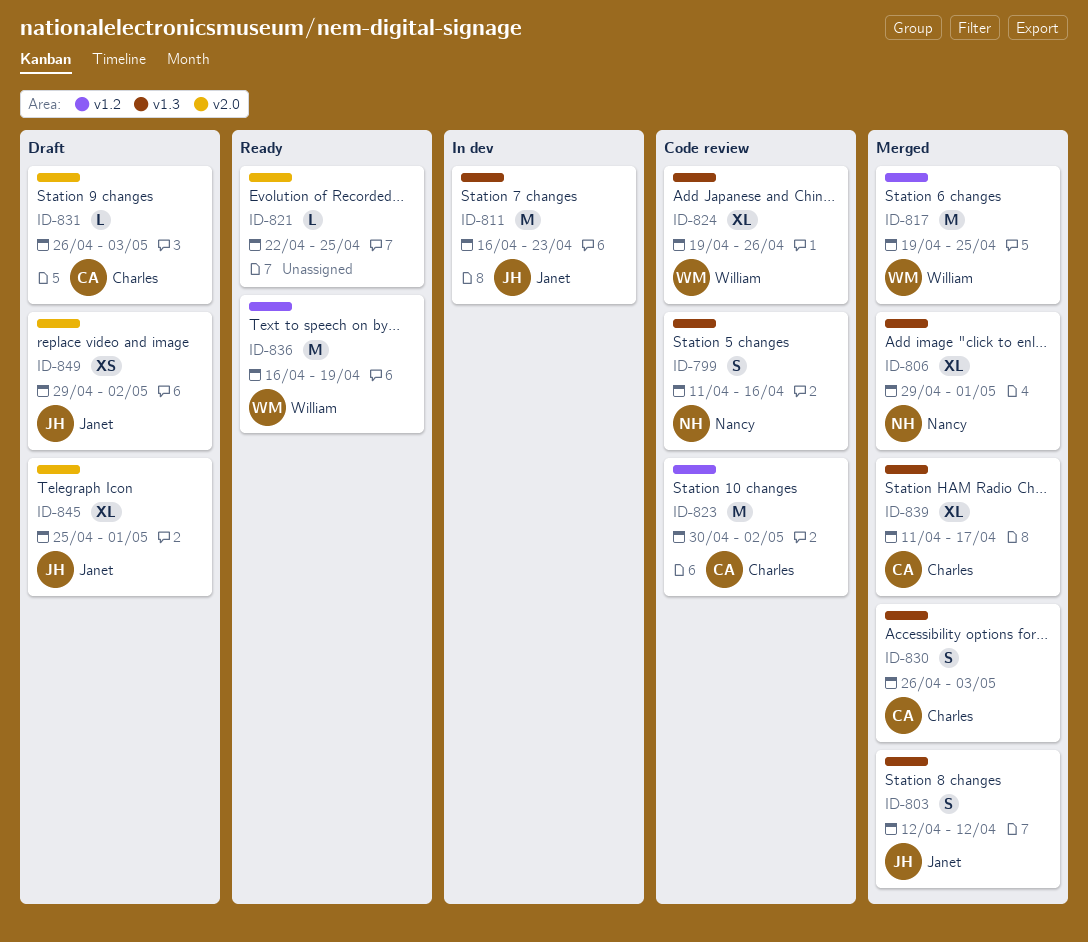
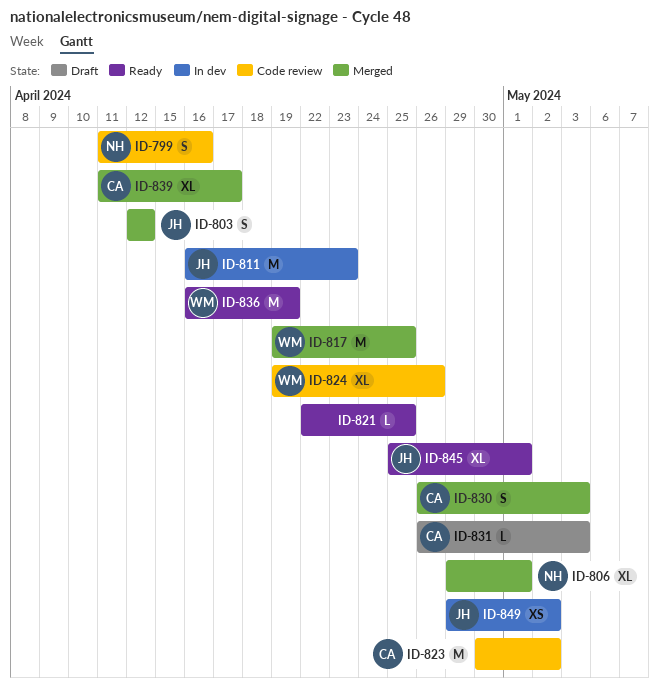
ID-845, status: Draft -> Ready
ID-849, status: Draft -> In dev

